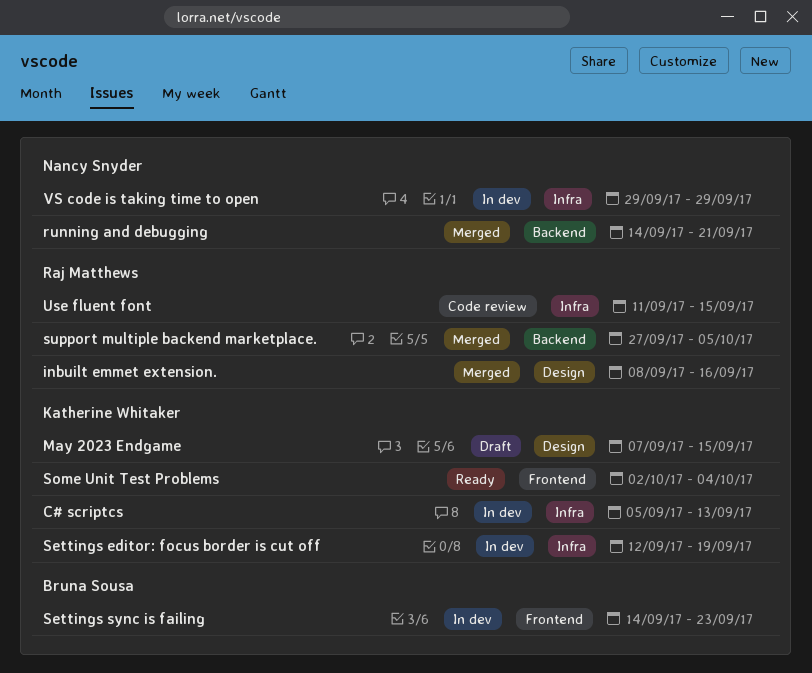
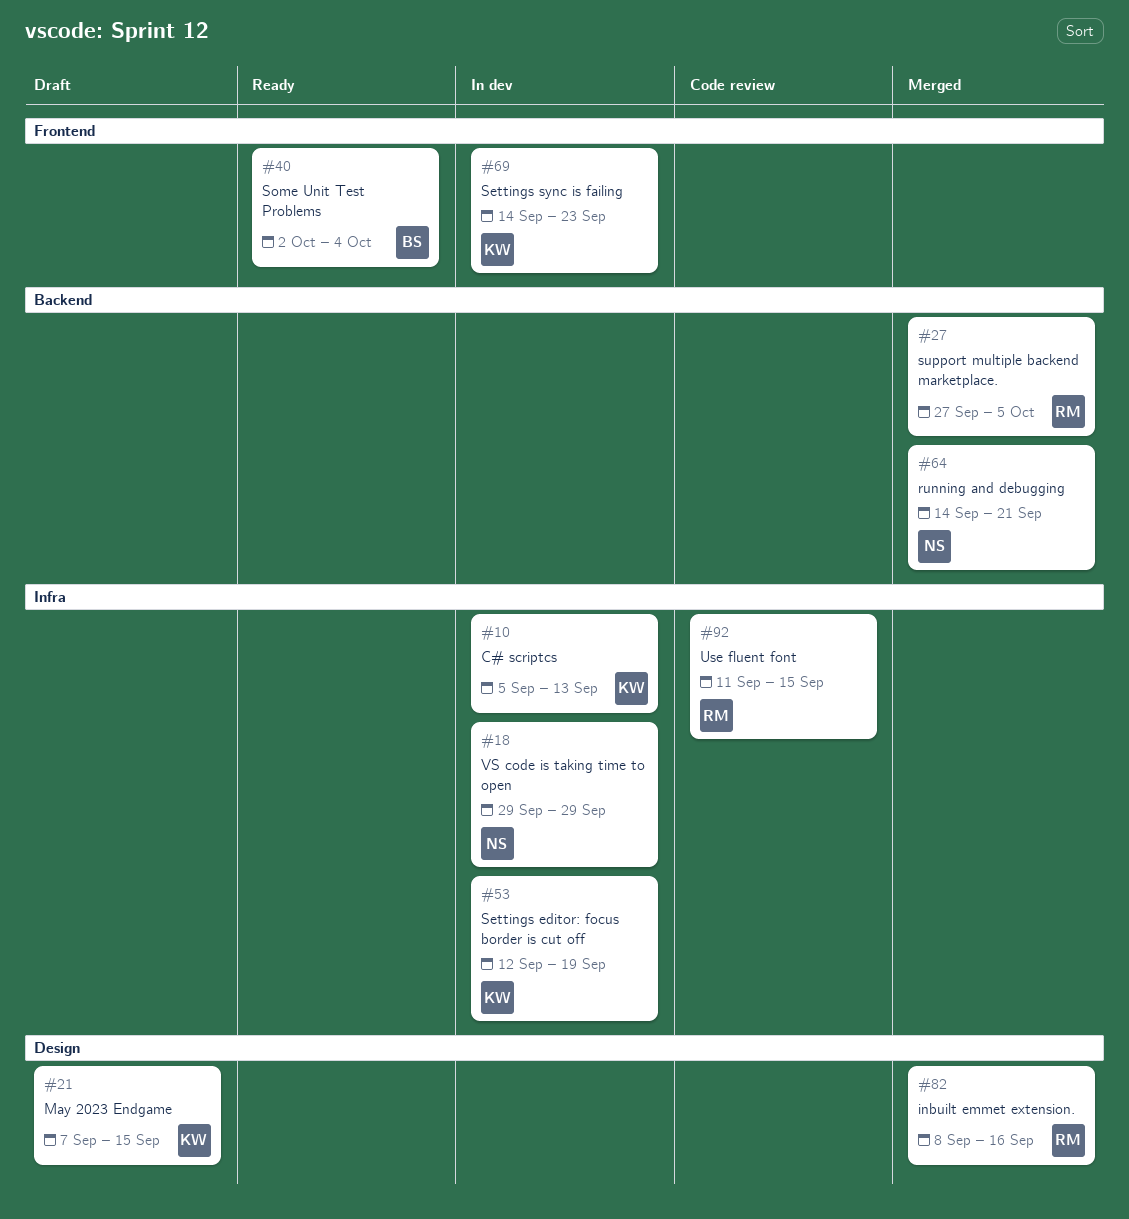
Settings sync is failing, owner: Bruna Sousa -> Katherine Whitaker
Some Unit Test Problems, owner: Katherine Whitaker -> Bruna Sousa

